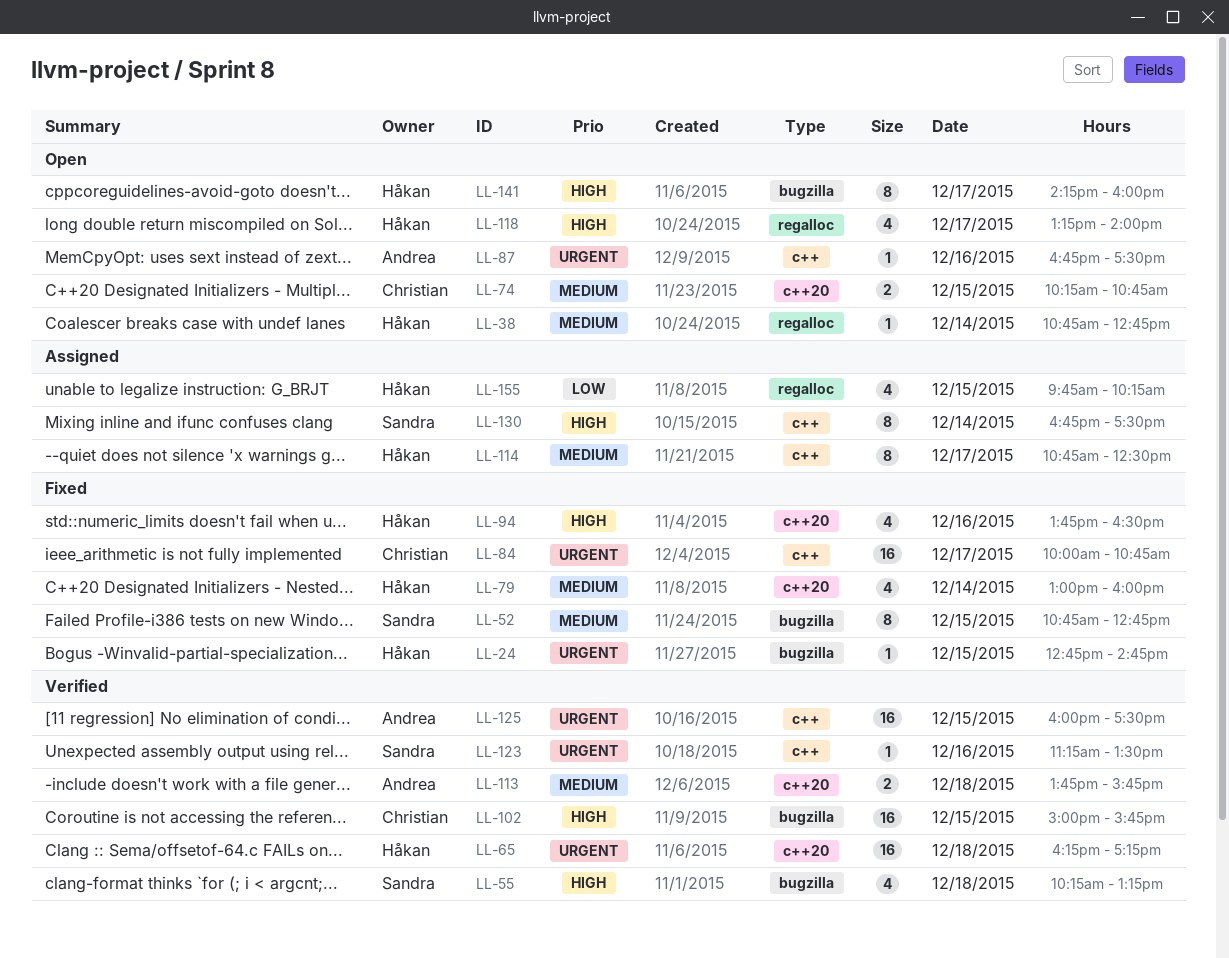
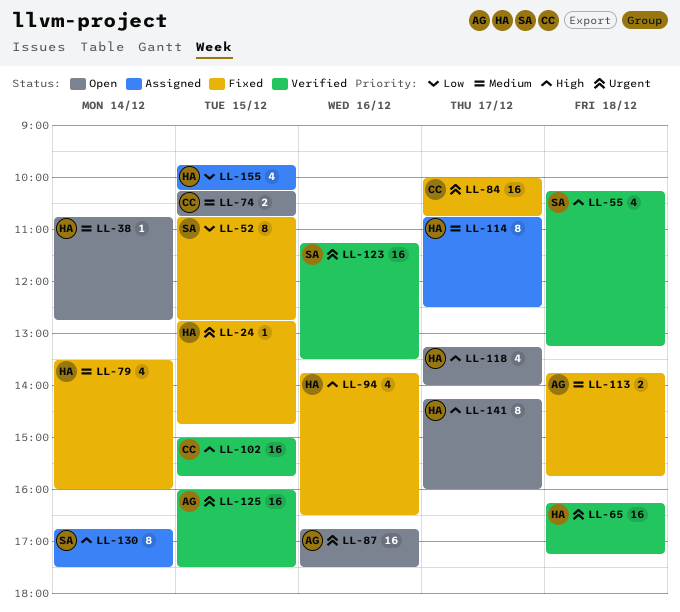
LL-52, priority: Medium -> Low
LL-79, begins: 13:00 -> 13:30
LL-87, estimate: 1 -> 16
LL-113, status: Verified -> Fixed
LL-123, estimate: 1 -> 16

